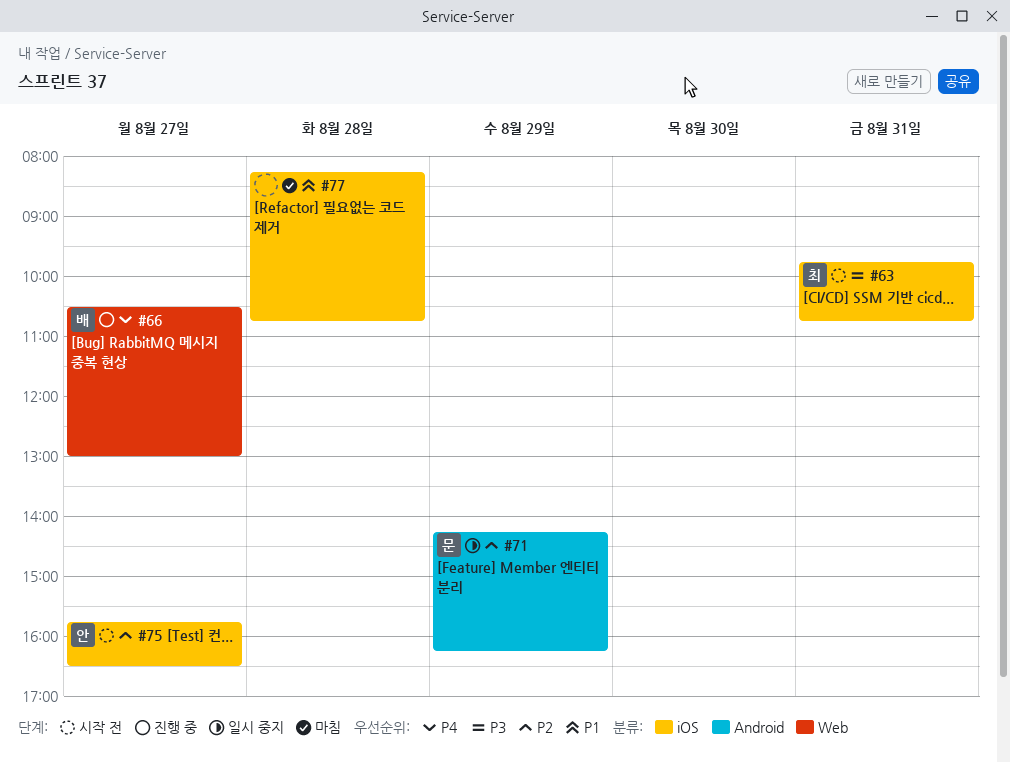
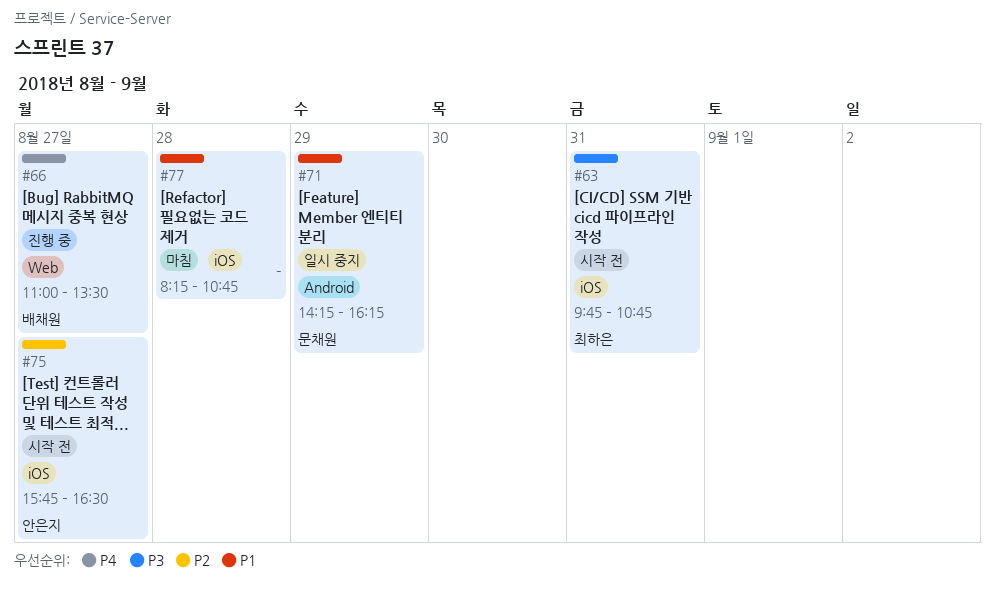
#66, begins: 10:30 -> 11:00
#66, ends: 13:00 -> 13:30
#71, priority: P2 -> P1

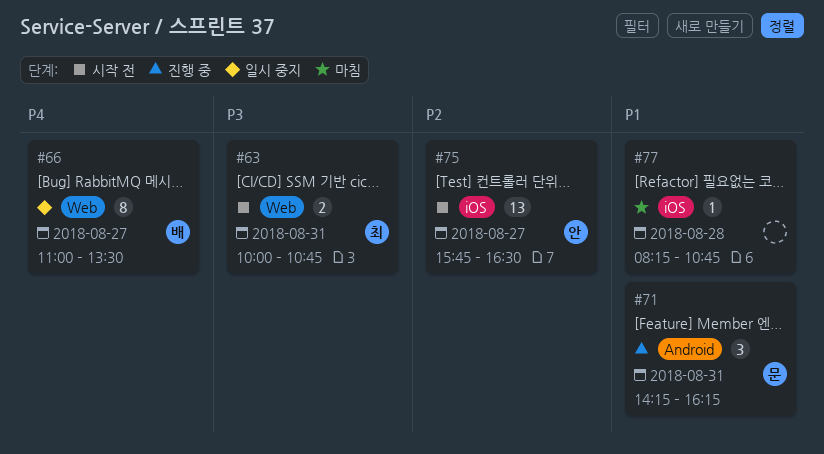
#63, label: iOS -> Web
#63, begins: 09:45 -> 10:00
#66, status: 진행 중 -> 일시 중지
#71, status: 일시 중지 -> 진행 중
#71, day: Aug 29 -> Aug 31

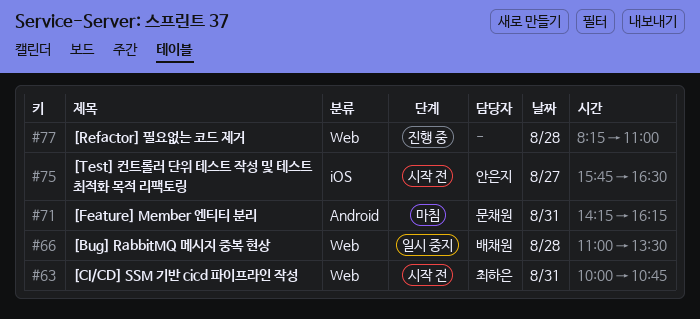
#66, day: Aug 27 -> Aug 28
#71, status: 진행 중 -> 마침
#77, status: 마침 -> 진행 중
#77, label: iOS -> Web
#77, ends: 10:45 -> 11:00

